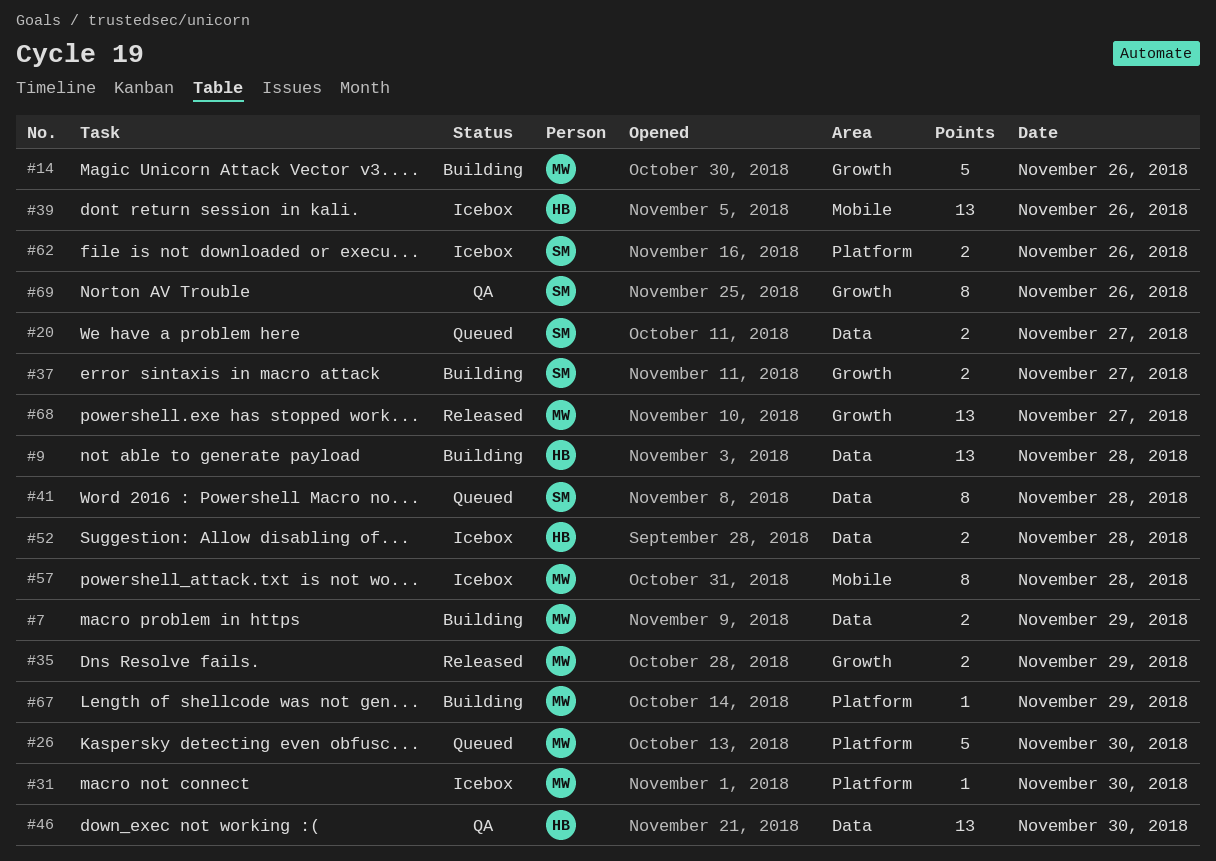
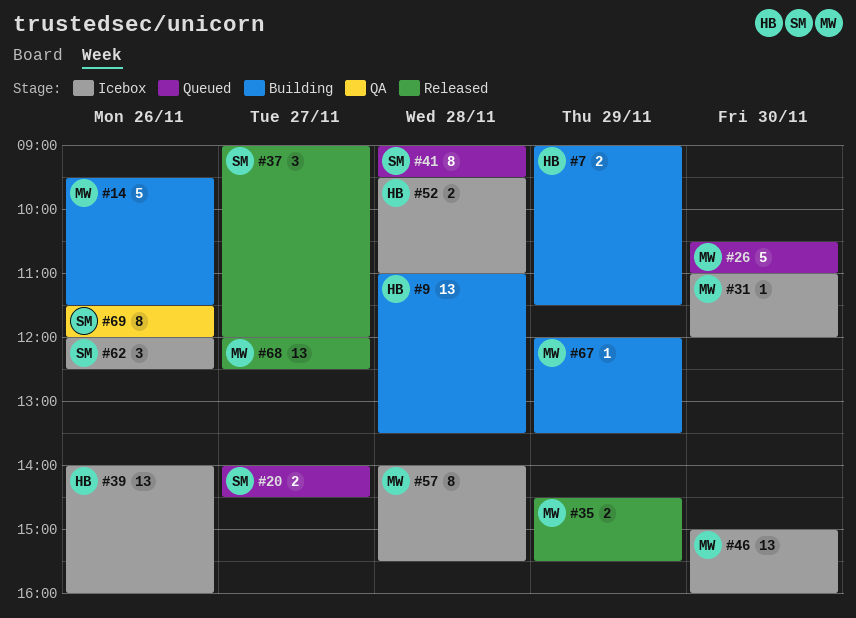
#7, owner: MW -> HB
#37, status: Building -> Released
#37, estimate: 2 -> 3
#46, status: QA -> Icebox
#46, owner: HB -> MW
#62, estimate: 2 -> 3

